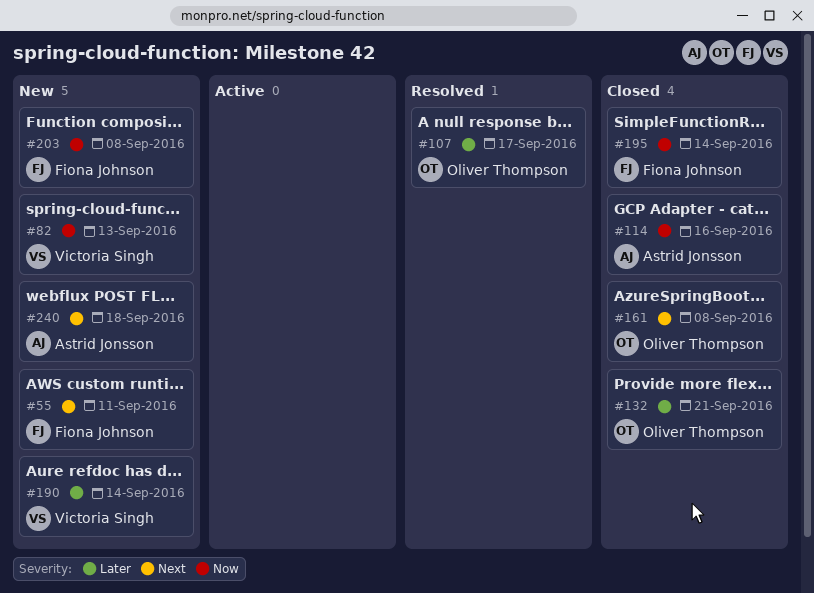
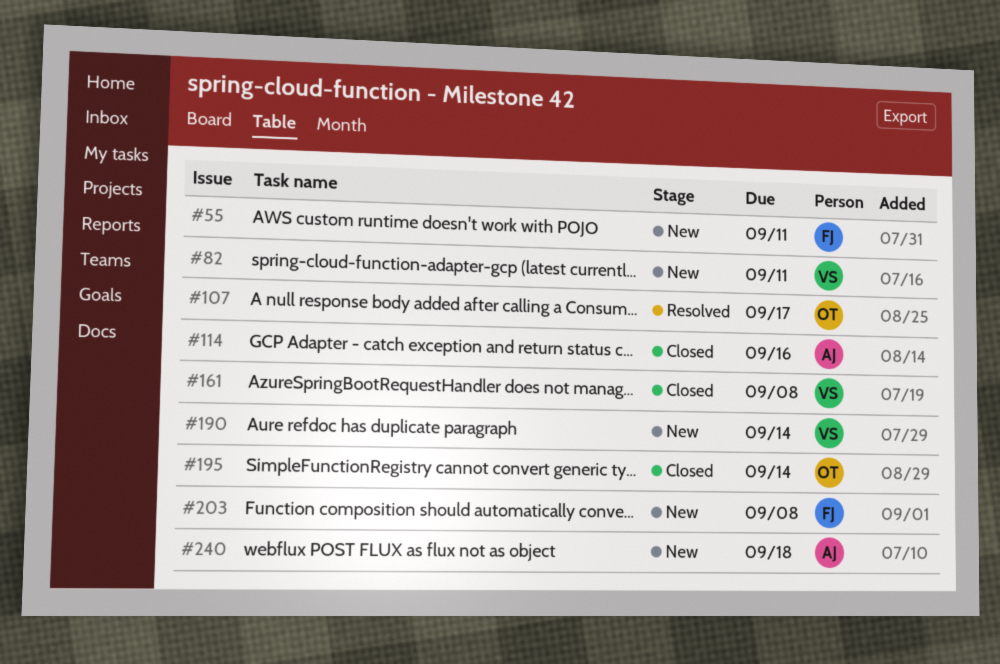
#82, due: Sep 13 -> Sep 11
#132: present -> none
#161, owner: Oliver Thompson -> Victoria Singh
#195, owner: Fiona Johnson -> Oliver Thompson

